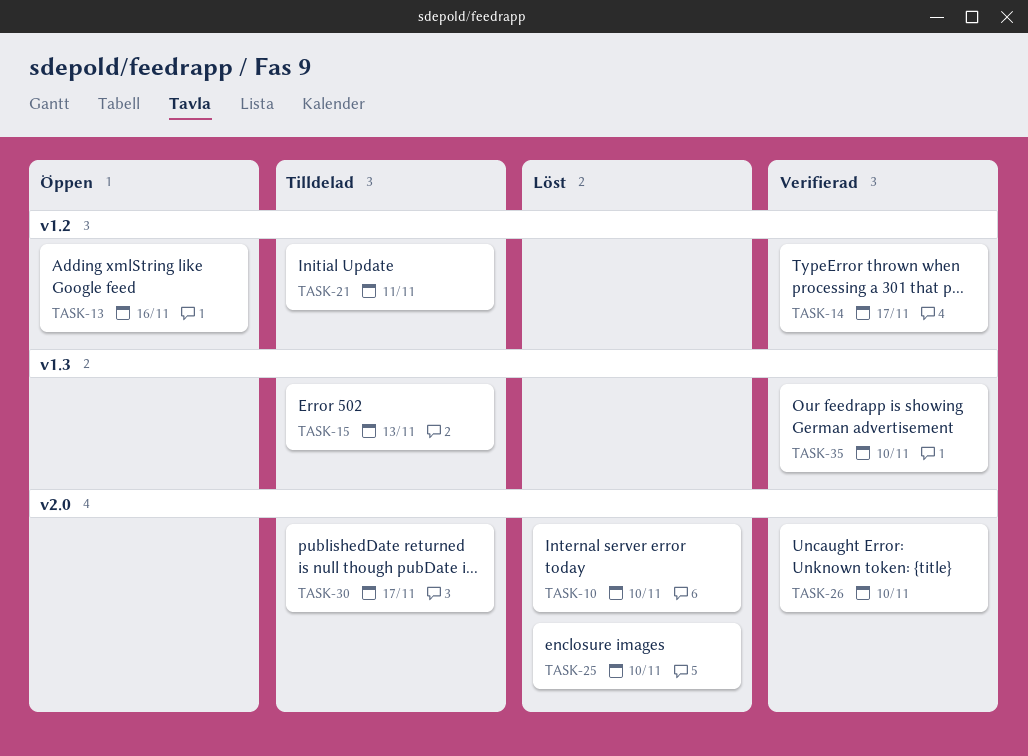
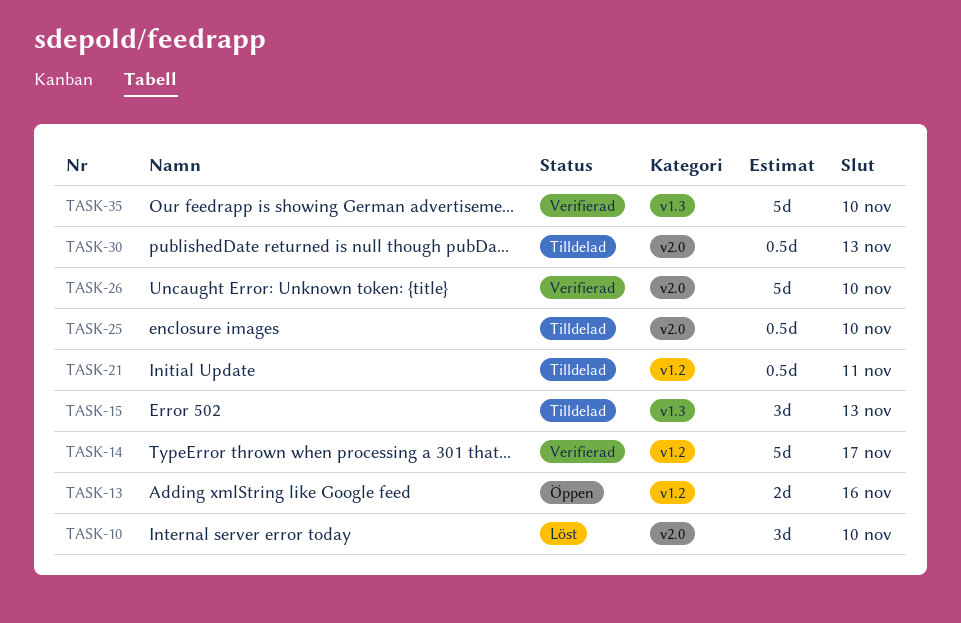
TASK-25, status: Löst -> Tilldelad
TASK-30, due: Nov 17 -> Nov 13

